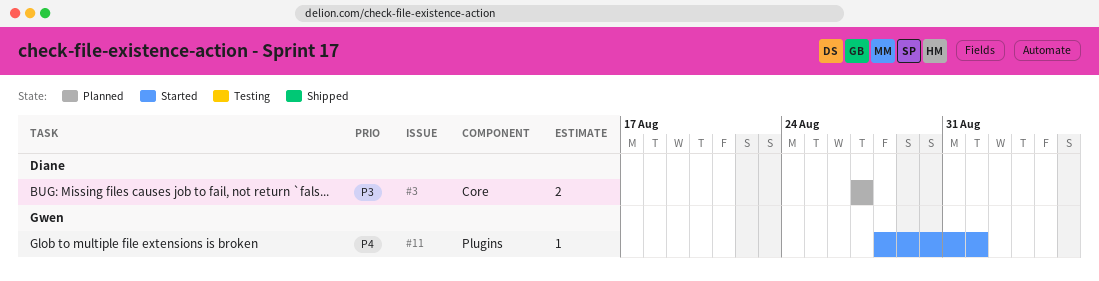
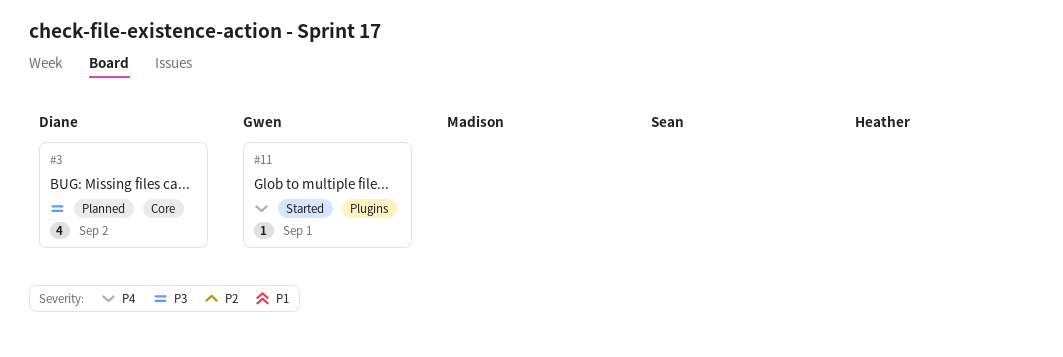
#3, estimate: 2 -> 4
#3, due: Aug 27 -> Sep 2

